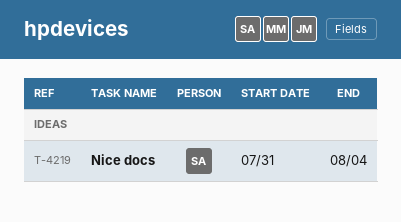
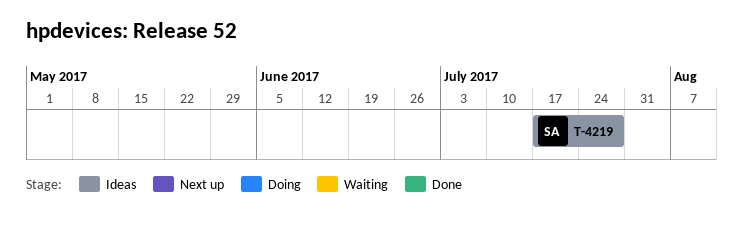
T-4219, start: Jul 31 -> Jul 17
T-4219, due: Aug 4 -> Jul 28

